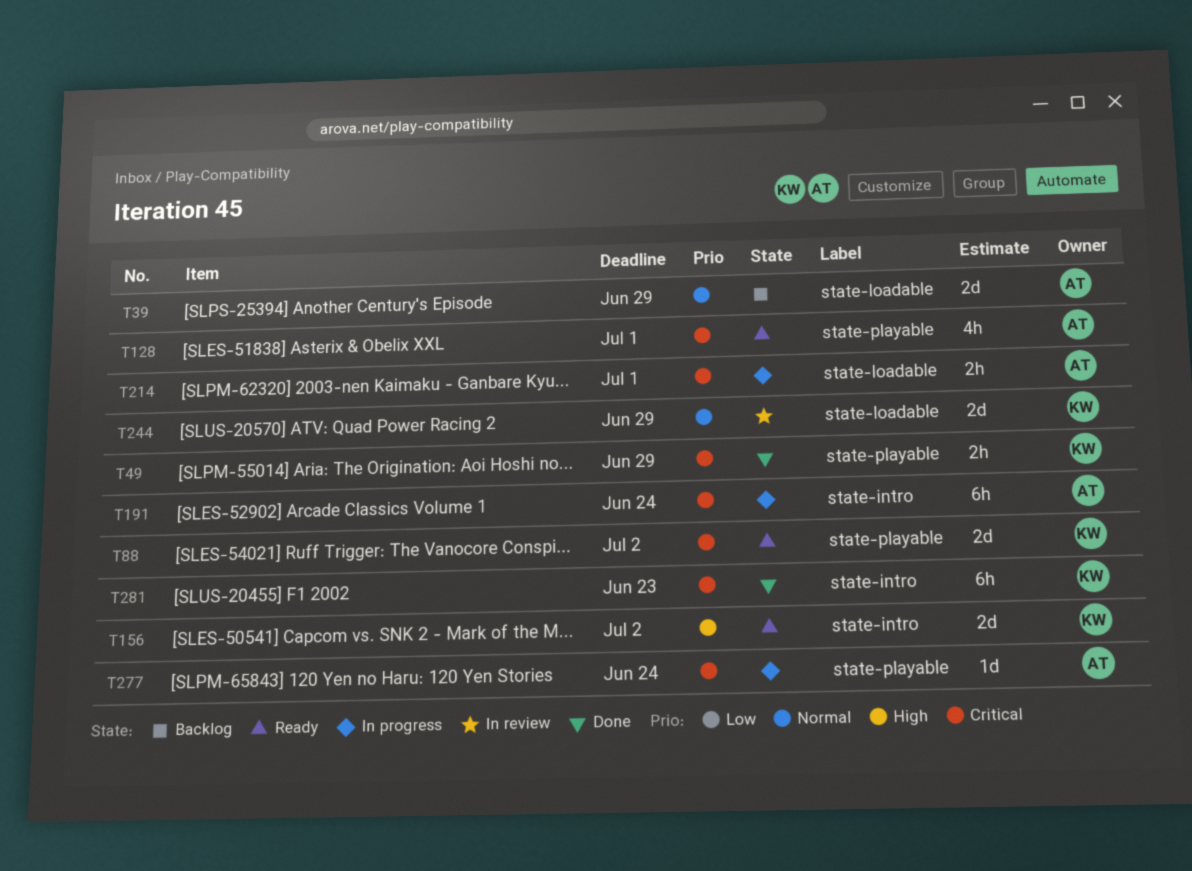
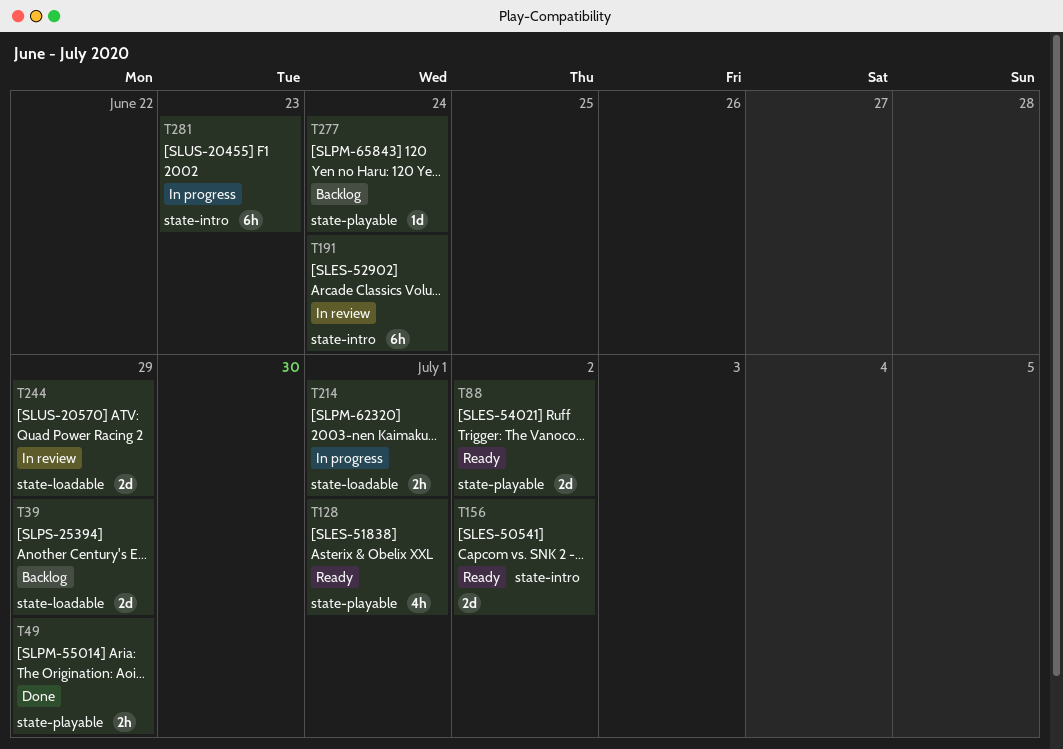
T191, status: In progress -> In review
T277, status: In progress -> Backlog
T281, status: Done -> In progress

